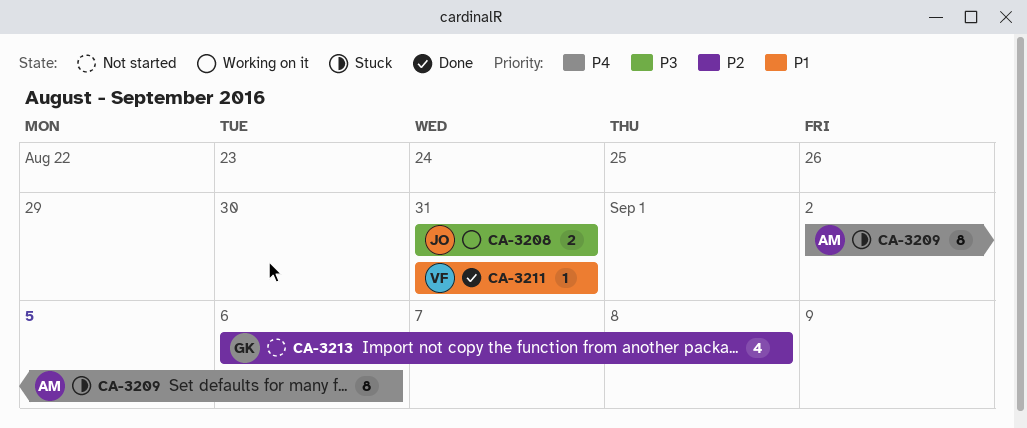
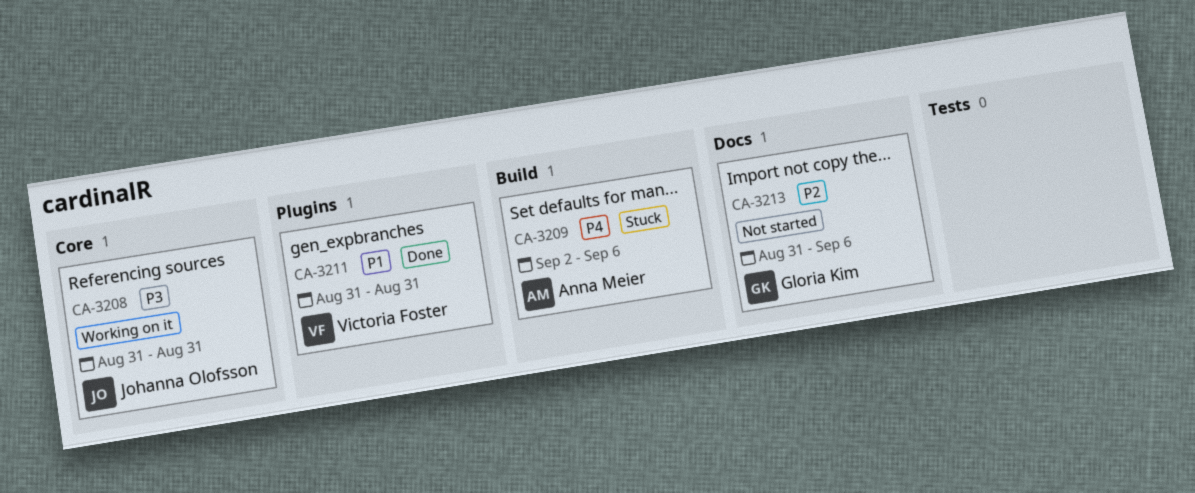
CA-3213, start: Sep 6 -> Aug 31
CA-3213, due: Sep 8 -> Sep 6

